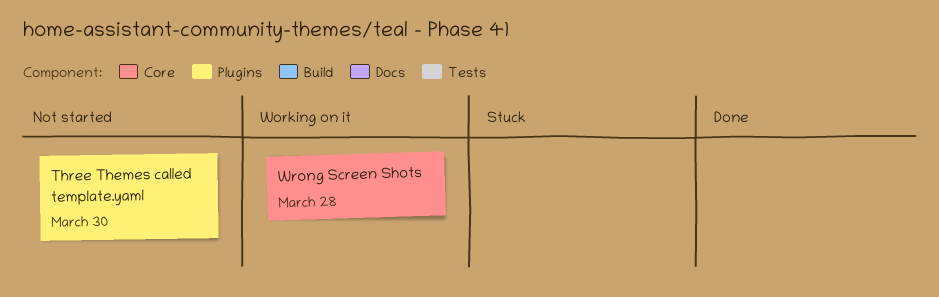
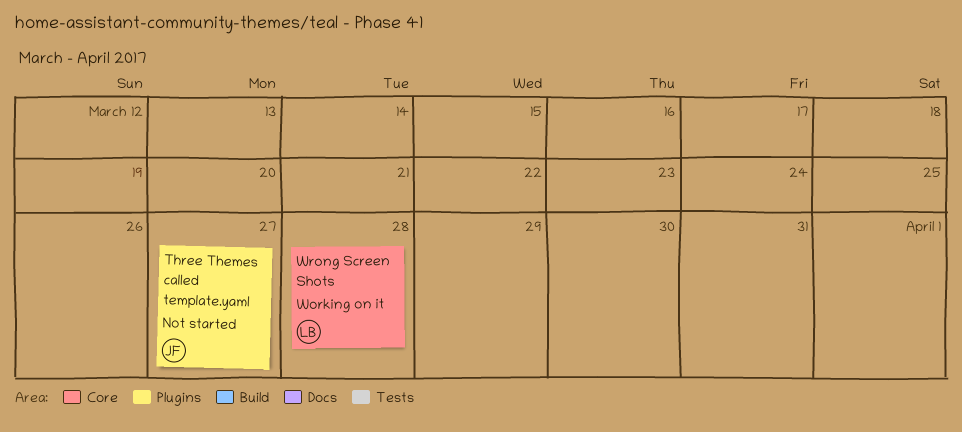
Three Themes called template.yaml, due: Mar 30 -> Mar 27

